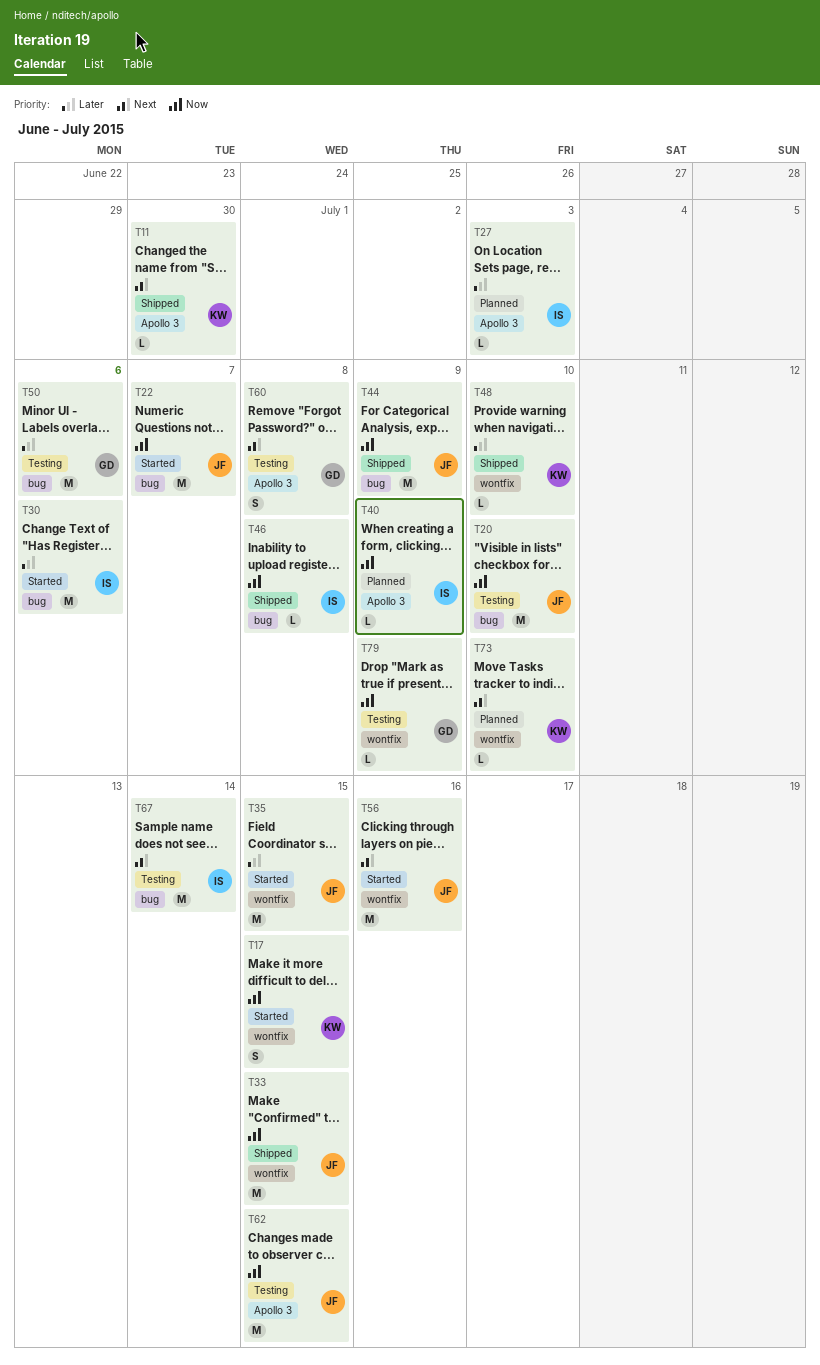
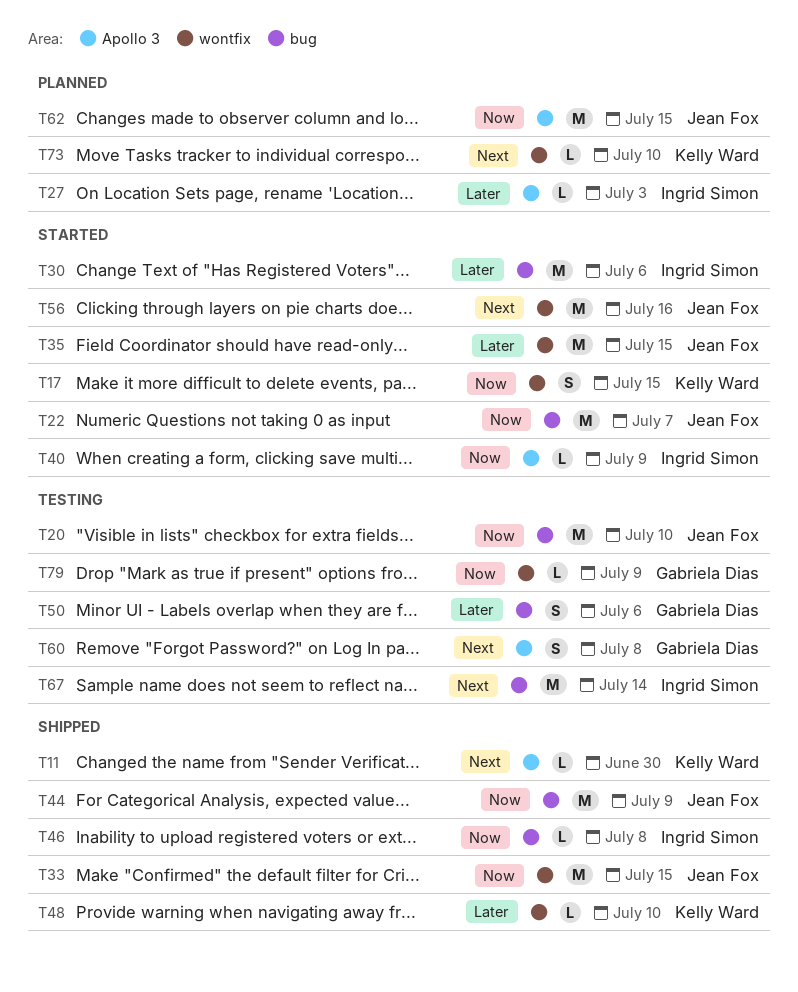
T40, status: Planned -> Started
T50, estimate: M -> S
T62, status: Testing -> Planned

